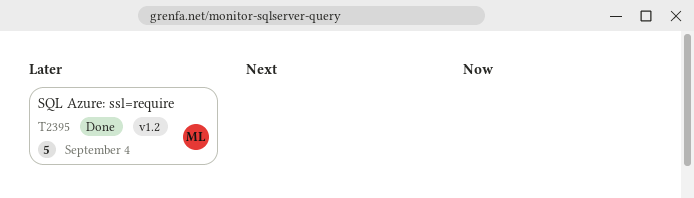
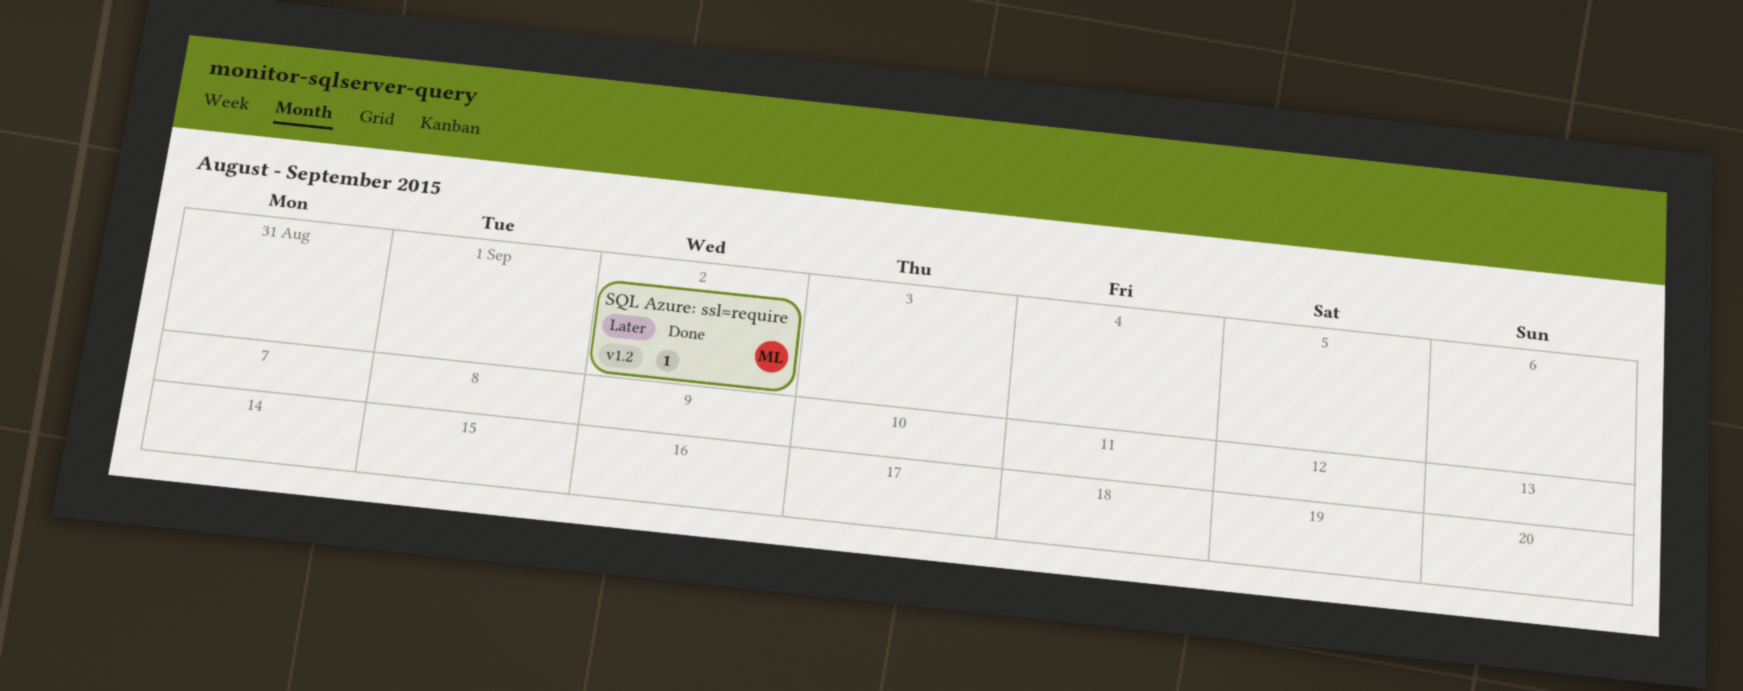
SQL Azure: ssl=require, estimate: 5 -> 1
SQL Azure: ssl=require, due: Sep 4 -> Sep 2

